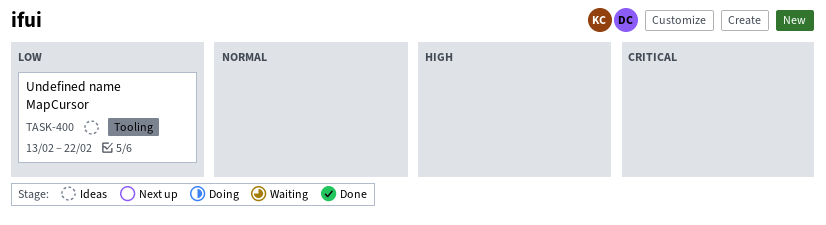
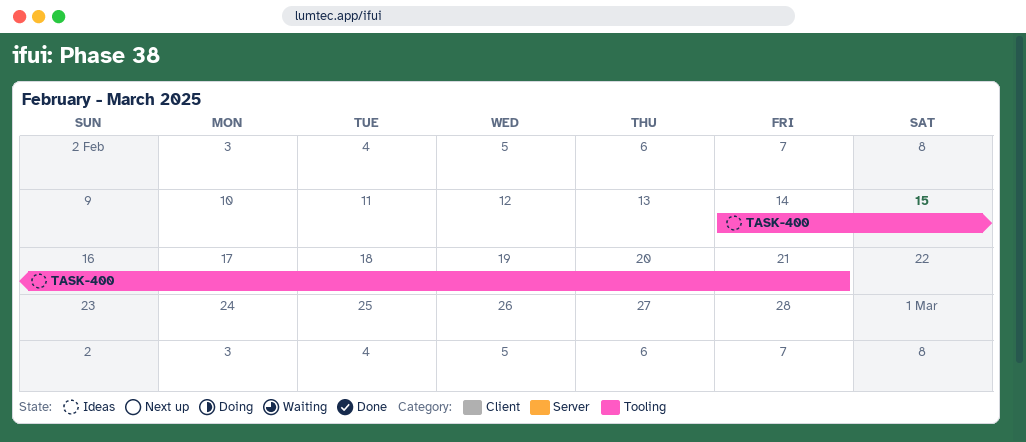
TASK-400, start: Feb 13 -> Feb 14
TASK-400, due: Feb 22 -> Feb 21

